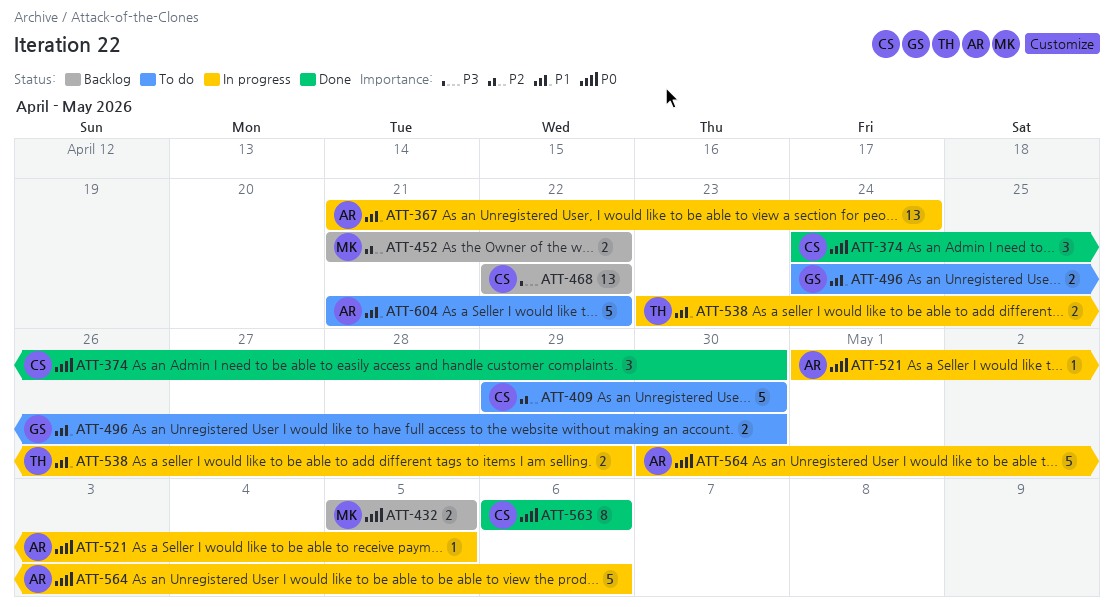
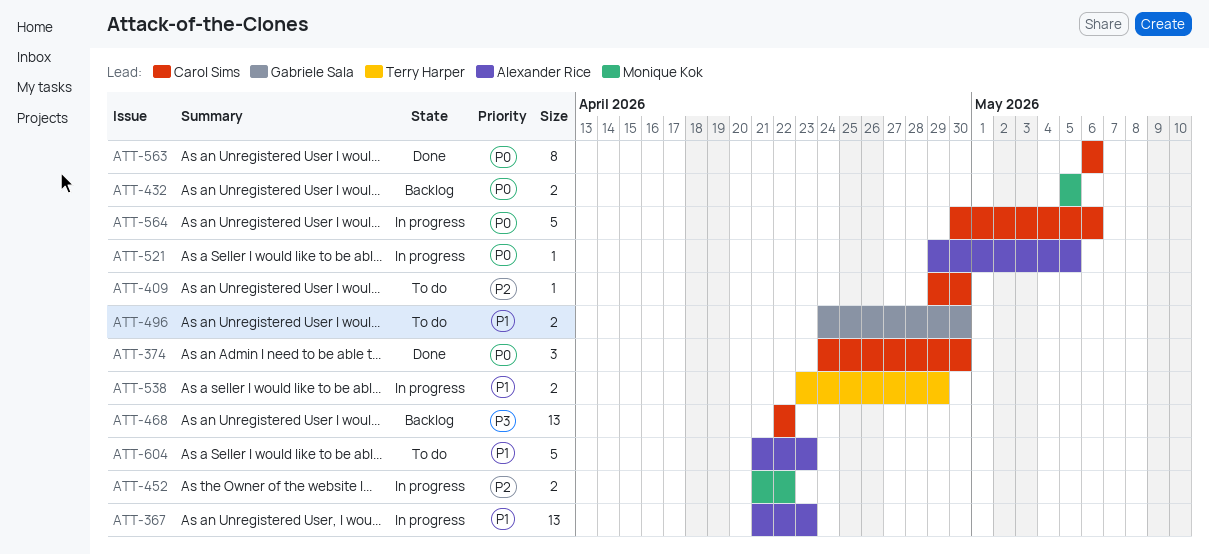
ATT-367, due: Apr 24 -> Apr 23
ATT-409, estimate: 5 -> 1
ATT-452, status: Backlog -> In progress
ATT-521, start: May 1 -> Apr 29
ATT-564, owner: Alexander Rice -> Carol Sims
ATT-604, due: Apr 22 -> Apr 23

